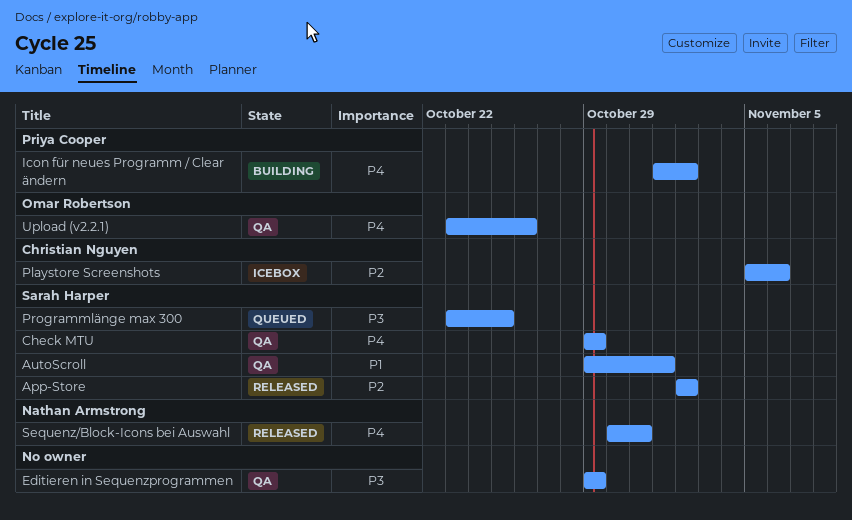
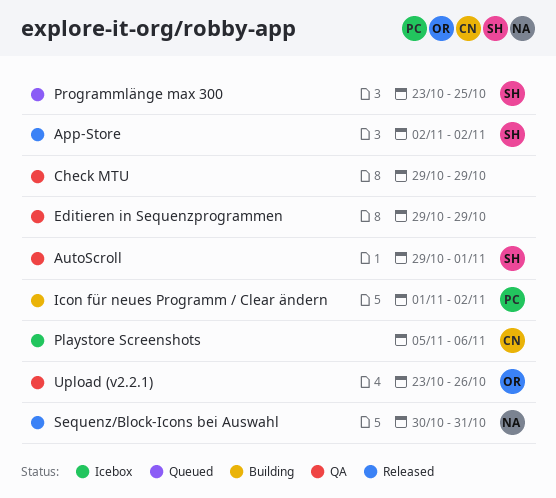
Check MTU, owner: Sarah Harper -> none

